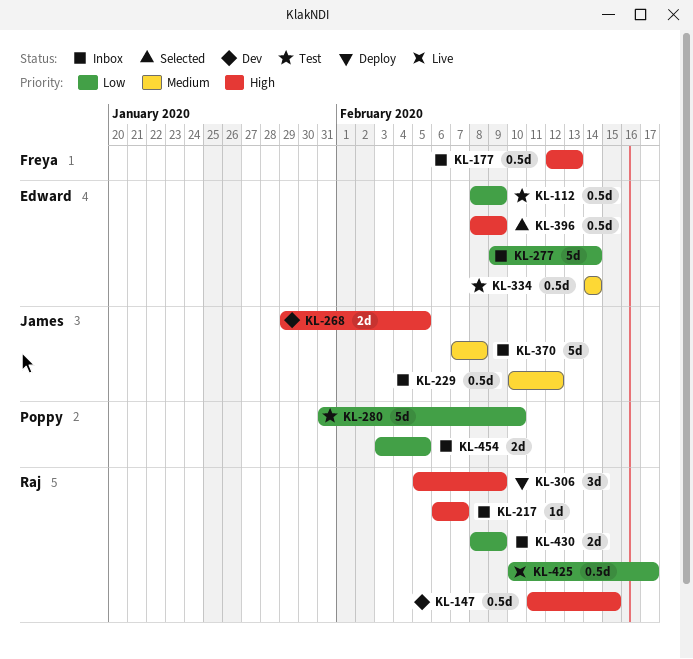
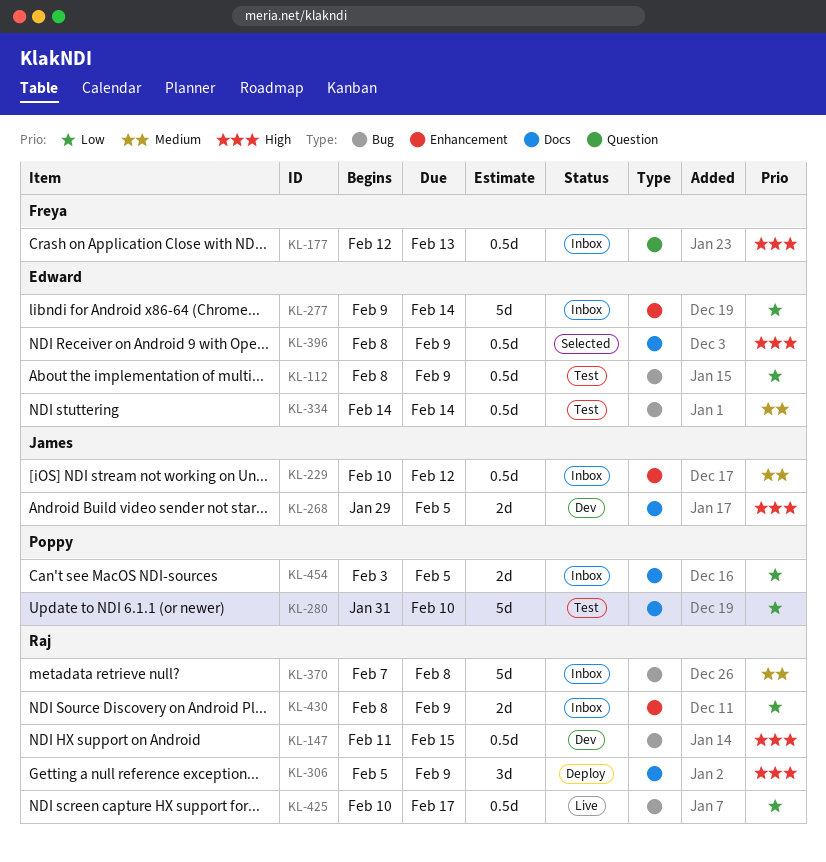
KL-217: present -> none
KL-370, owner: James -> Raj

